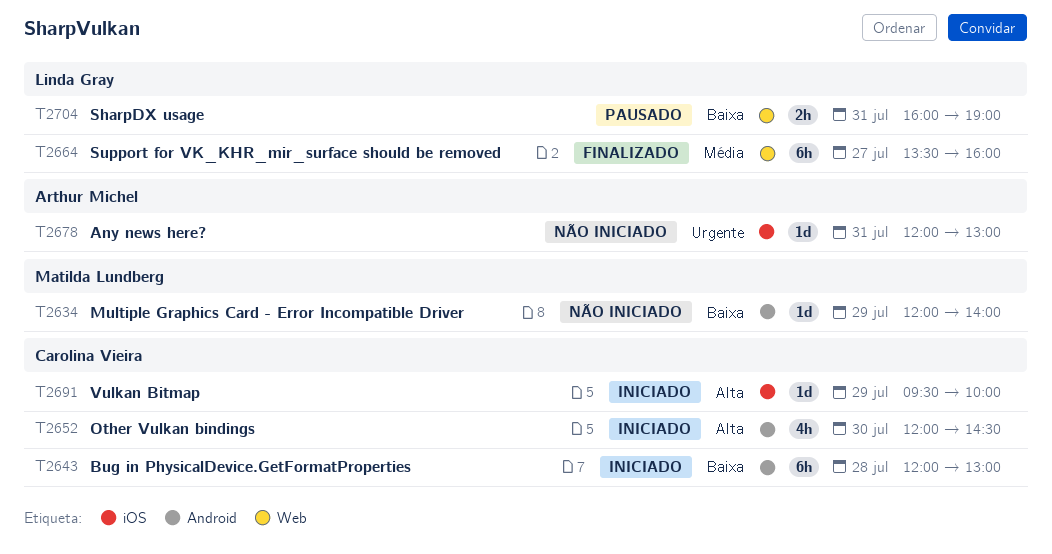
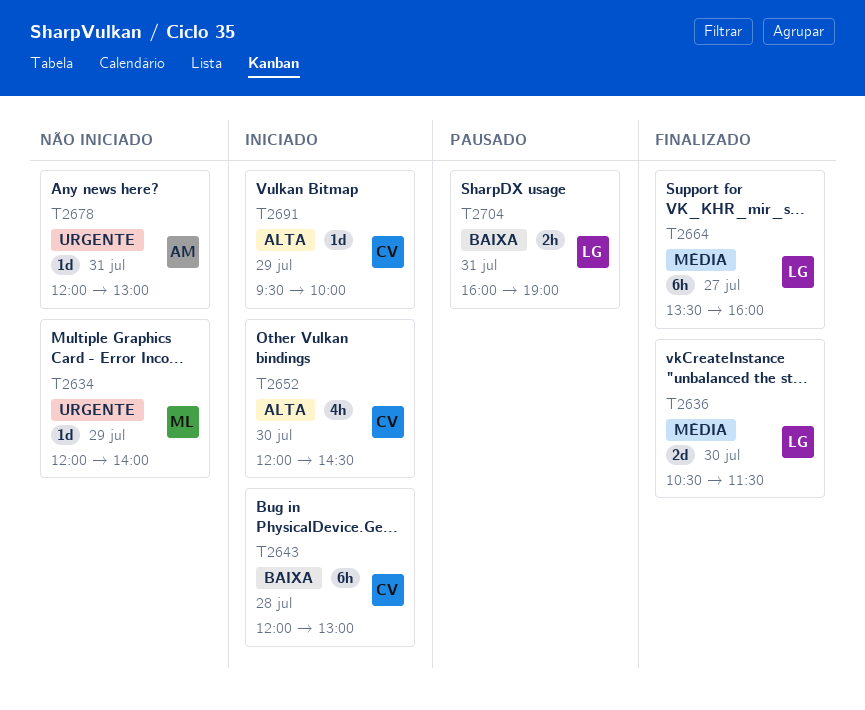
T2634, priority: Baixa -> Urgente
T2636: none -> present

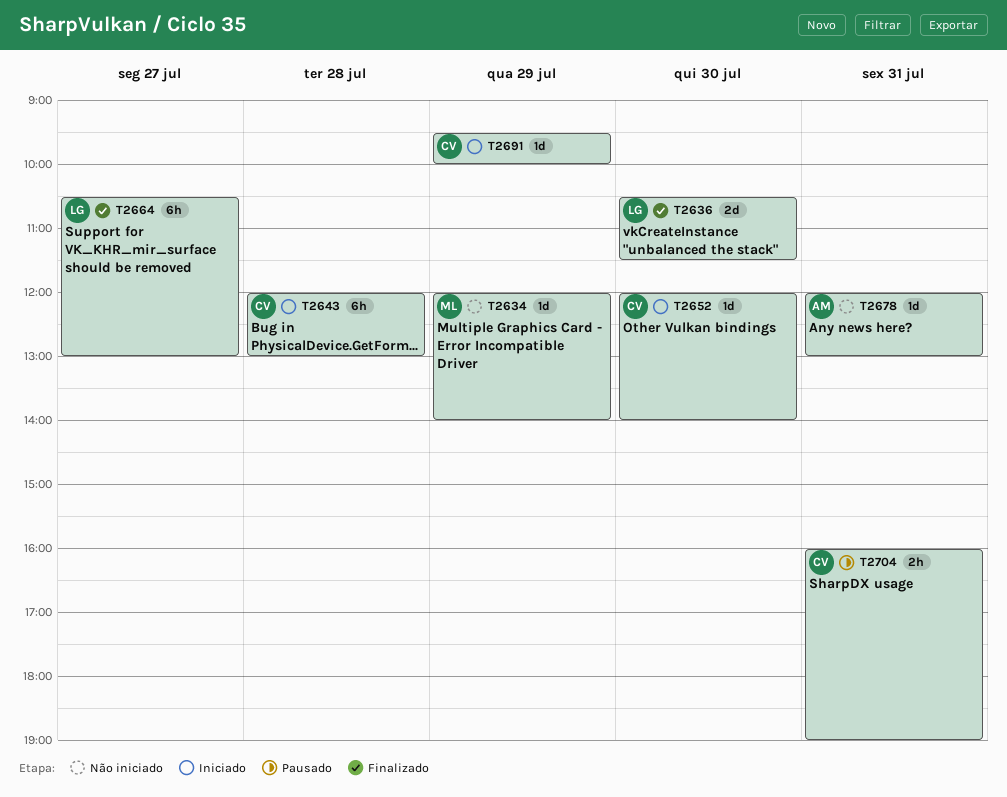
T2652, estimate: 4h -> 1d
T2652, ends: 14:30 -> 14:00
T2664, begins: 13:30 -> 10:30
T2664, ends: 16:00 -> 13:00
T2704, owner: LG -> CV

